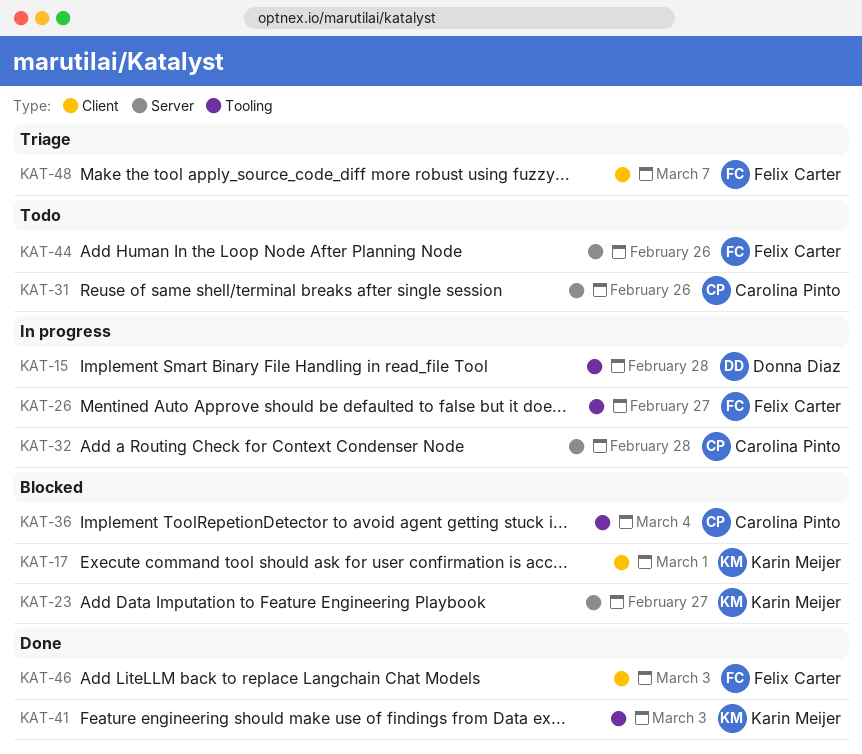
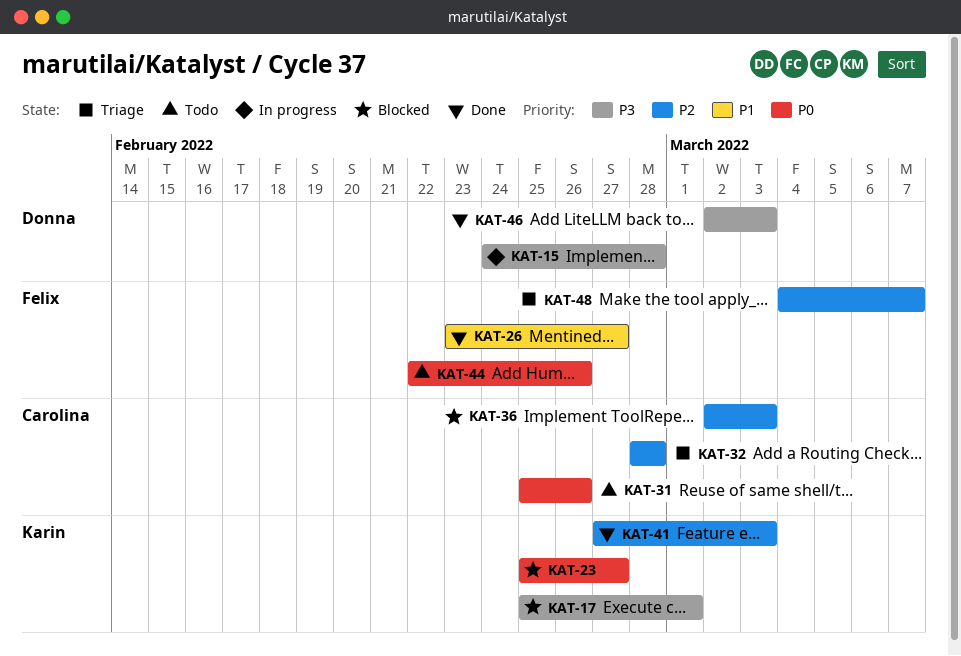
KAT-26, status: In progress -> Done
KAT-32, status: In progress -> Triage
KAT-36, due: Mar 4 -> Mar 3
KAT-46, owner: Felix Carter -> Donna Diaz

